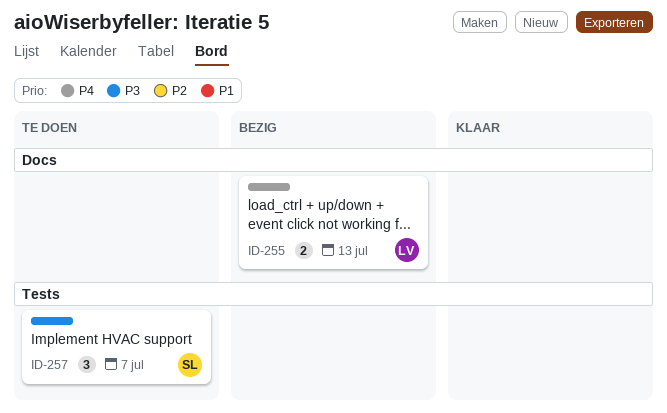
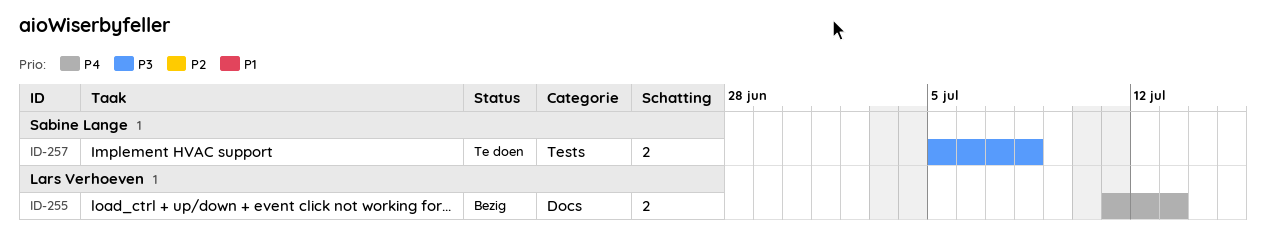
ID-257, estimate: 3 -> 2
ID-257, due: Jul 7 -> Jul 8

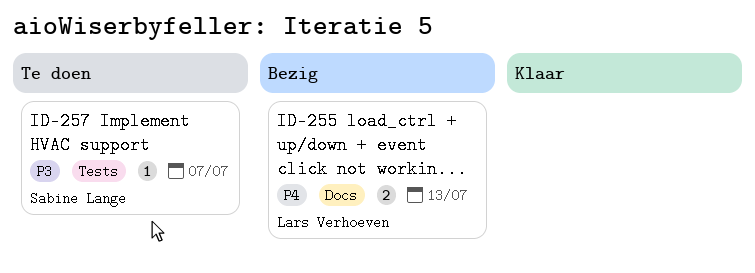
ID-257, estimate: 2 -> 1
ID-257, due: Jul 8 -> Jul 7

